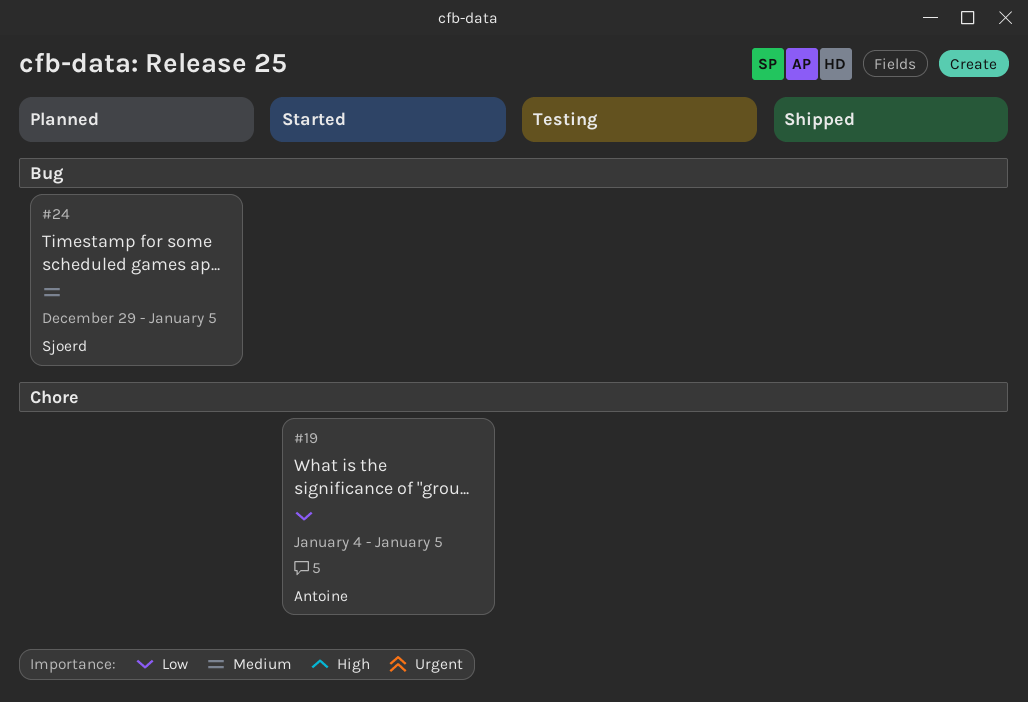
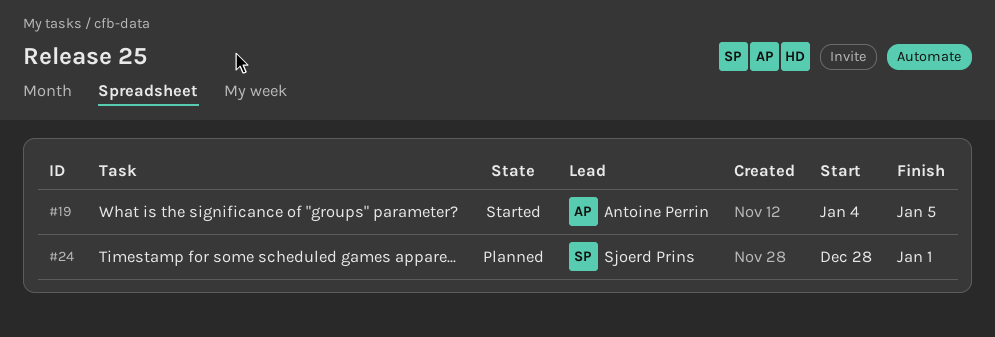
#24, start: Dec 29 -> Dec 28
#24, due: Jan 5 -> Jan 1

